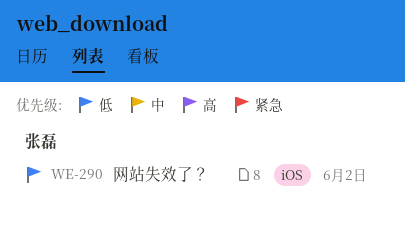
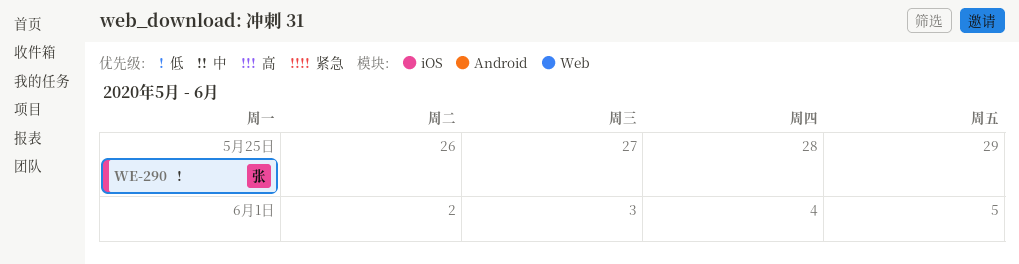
WE-290, due: Jun 2 -> May 25

